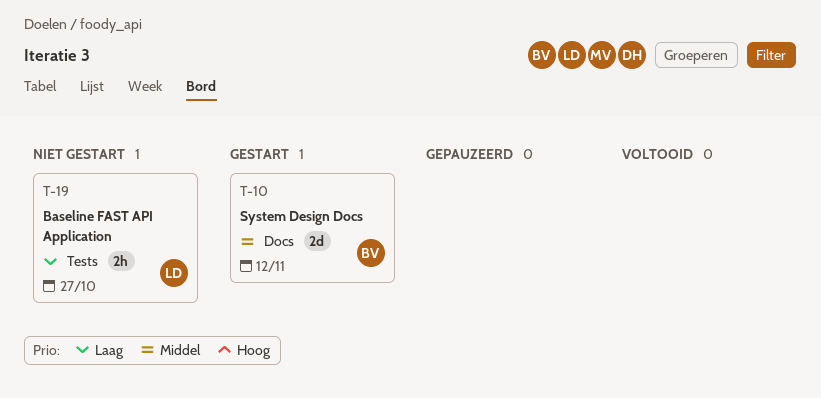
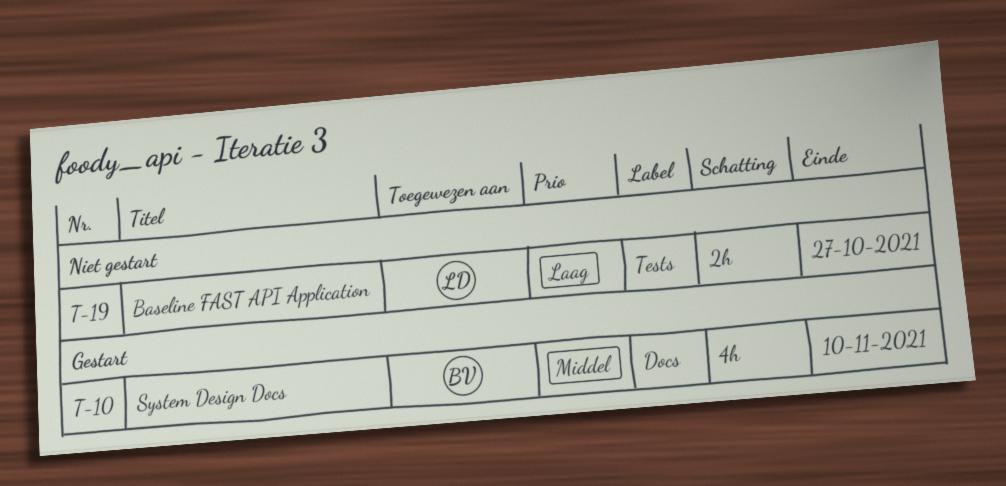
T-10, estimate: 2d -> 4h
T-10, due: Nov 12 -> Nov 10

